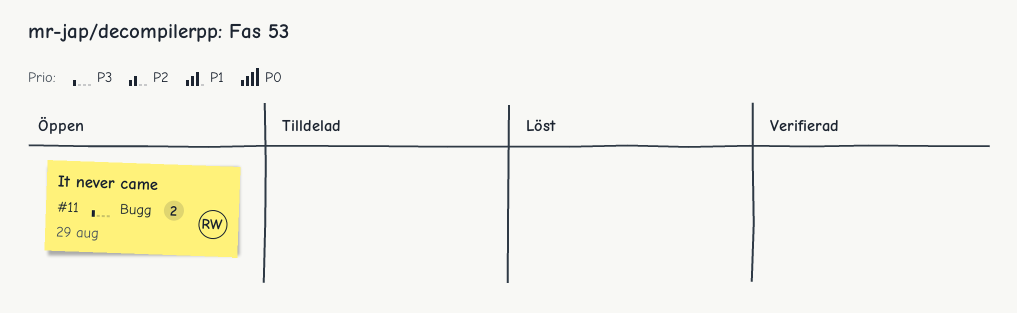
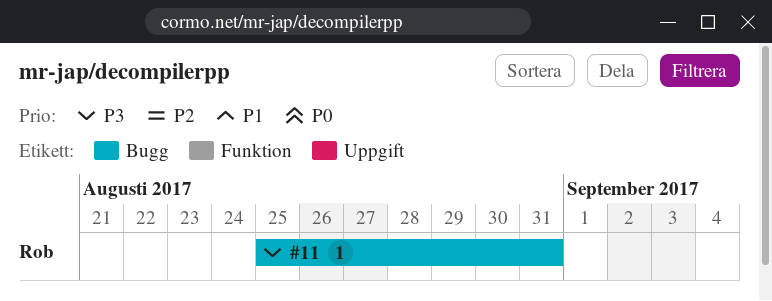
#11, estimate: 2 -> 1
#11, due: Aug 29 -> Aug 31

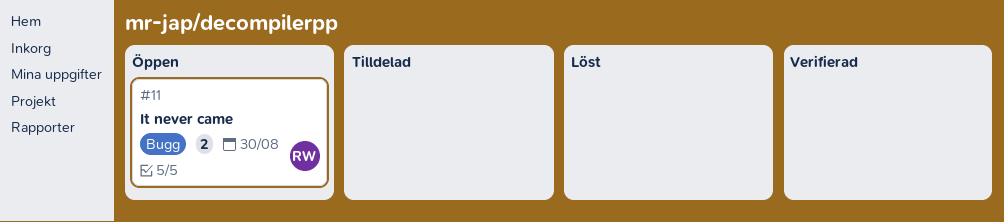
#11, estimate: 1 -> 2
#11, due: Aug 31 -> Aug 30

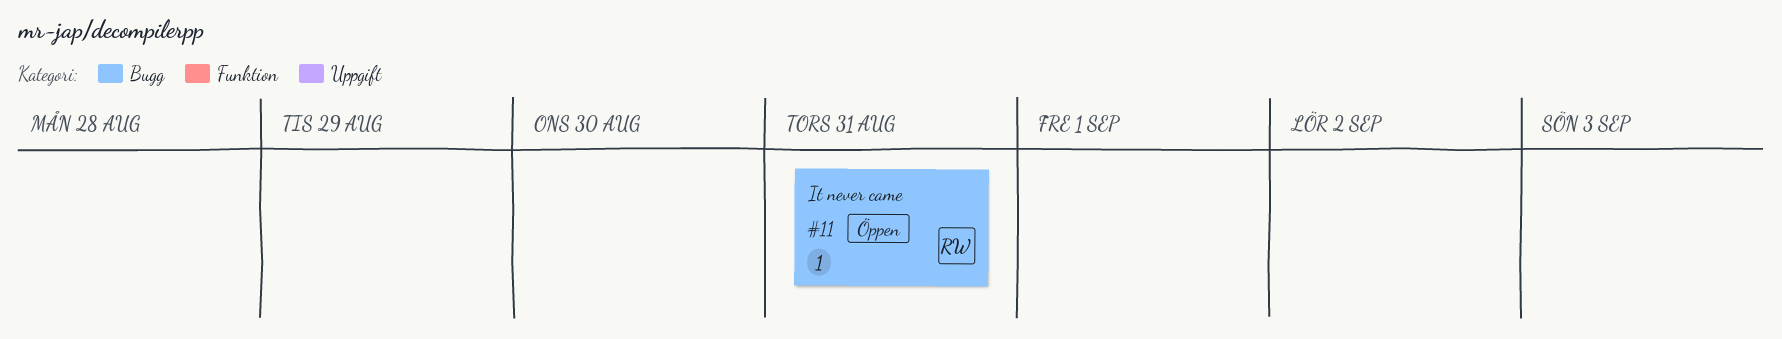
#11, estimate: 2 -> 1
#11, due: Aug 30 -> Aug 31

